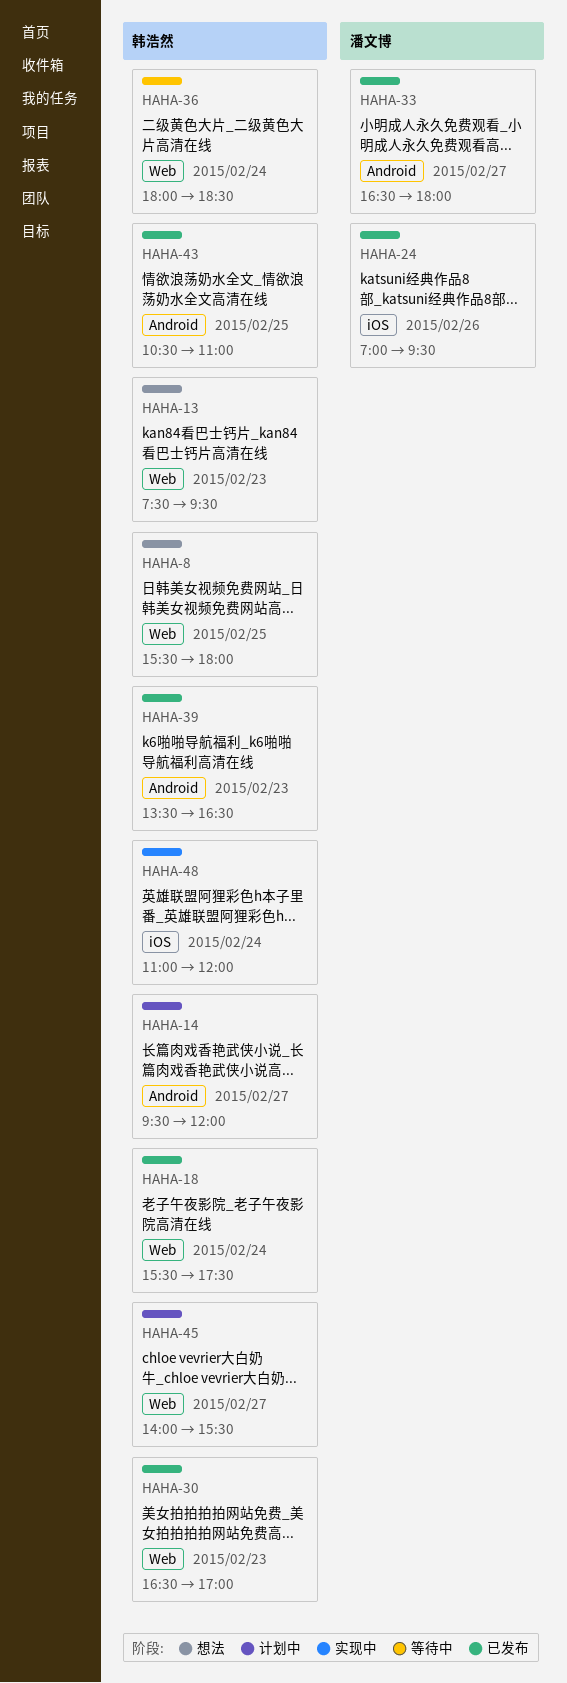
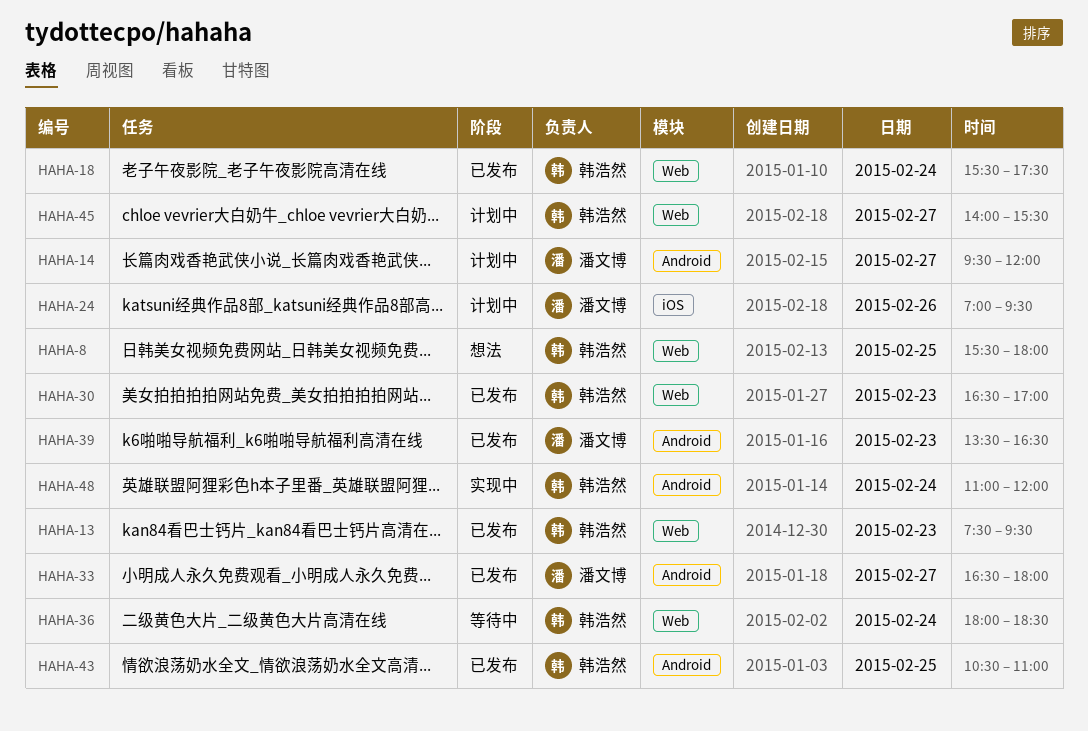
HAHA-13, status: 想法 -> 已发布
HAHA-14, owner: 韩浩然 -> 潘文博
HAHA-24, status: 已发布 -> 计划中
HAHA-39, owner: 韩浩然 -> 潘文博
HAHA-48, label: iOS -> Android

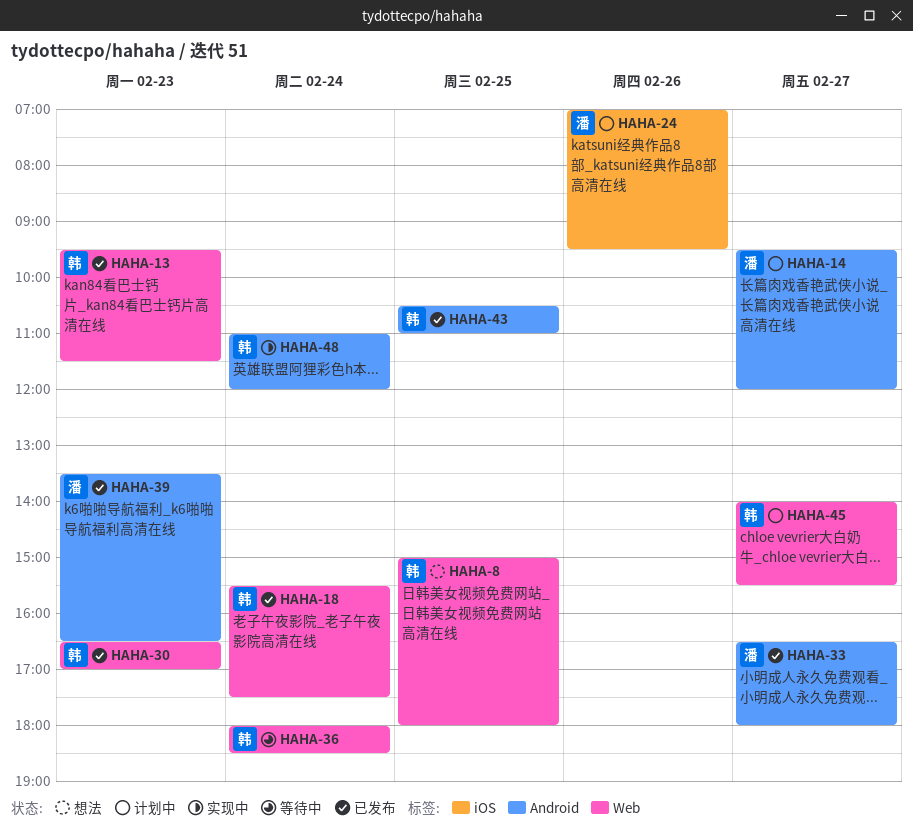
HAHA-8, begins: 15:30 -> 15:00
HAHA-13, begins: 07:30 -> 09:30
HAHA-13, ends: 09:30 -> 11:30

